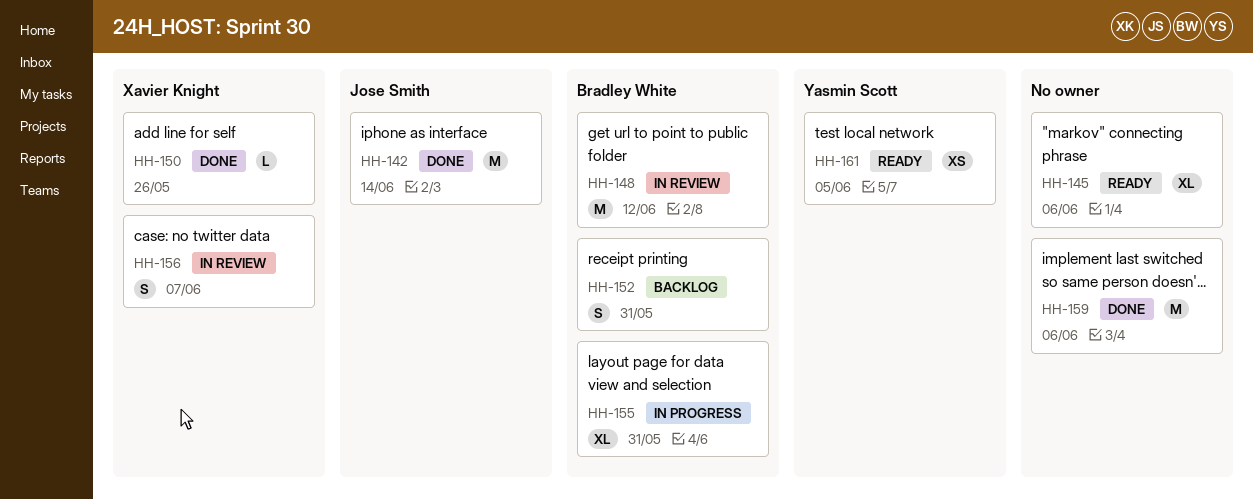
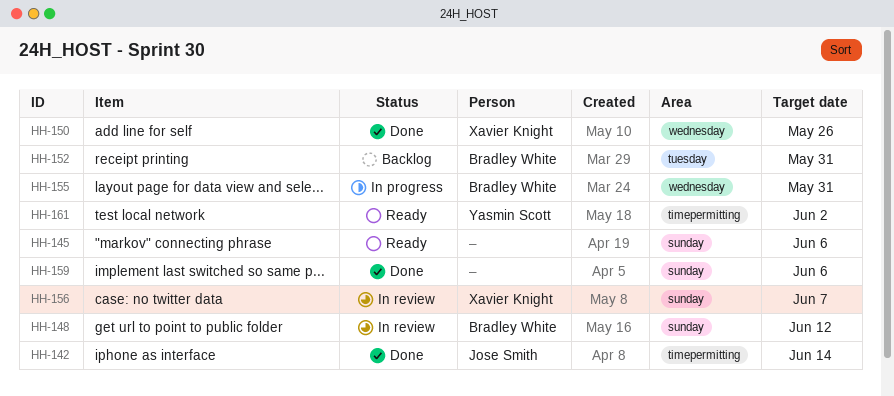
HH-161, due: Jun 5 -> Jun 2

